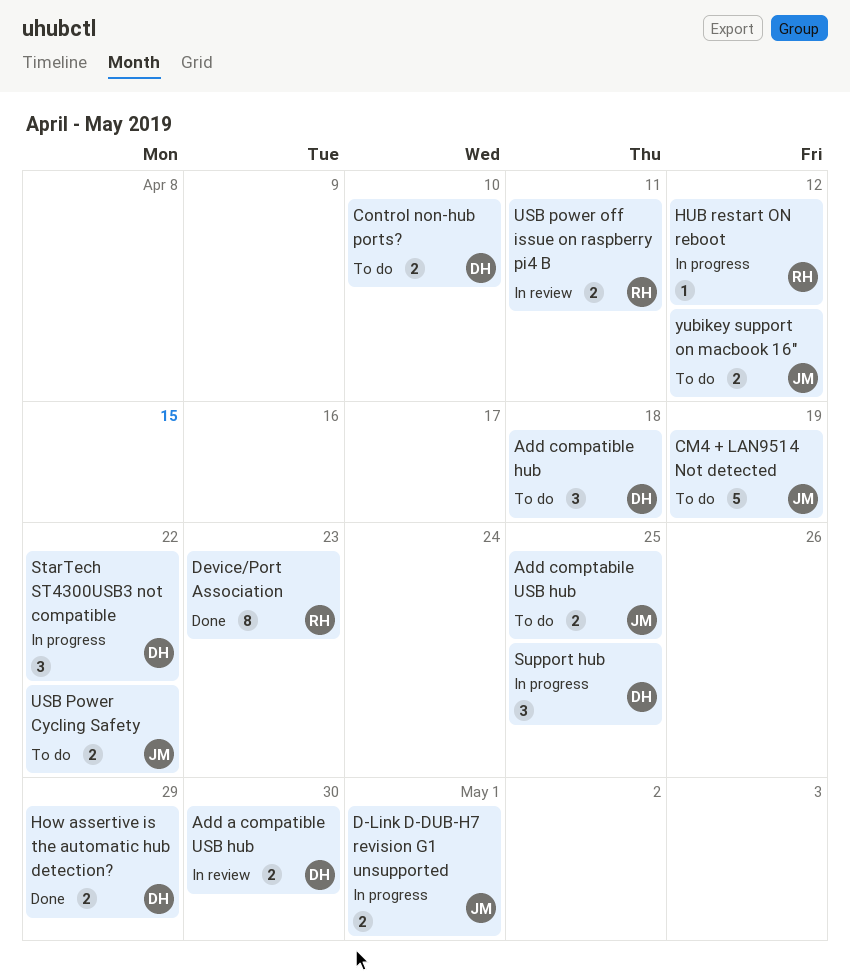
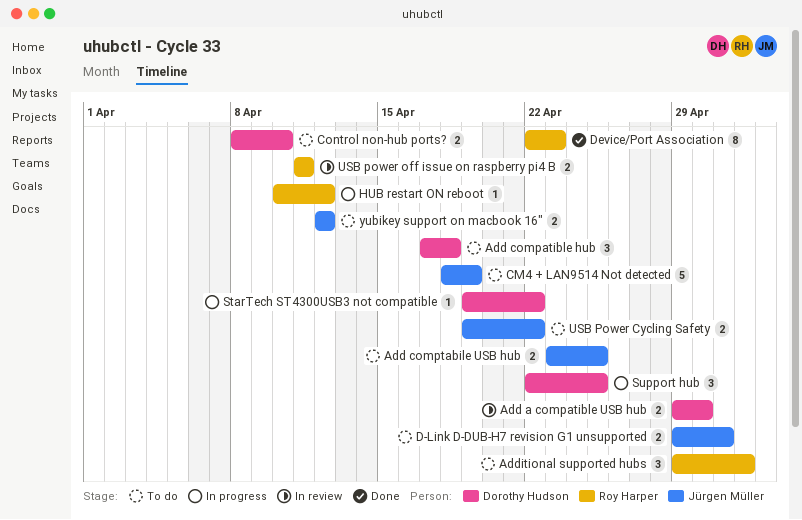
Additional supported hubs: none -> present
D-Link D-DUB-H7 revision G1 unsupported, status: In progress -> To do
How assertive is the automatic hub detection?: present -> none
StarTech ST4300USB3 not compatible, estimate: 3 -> 1

